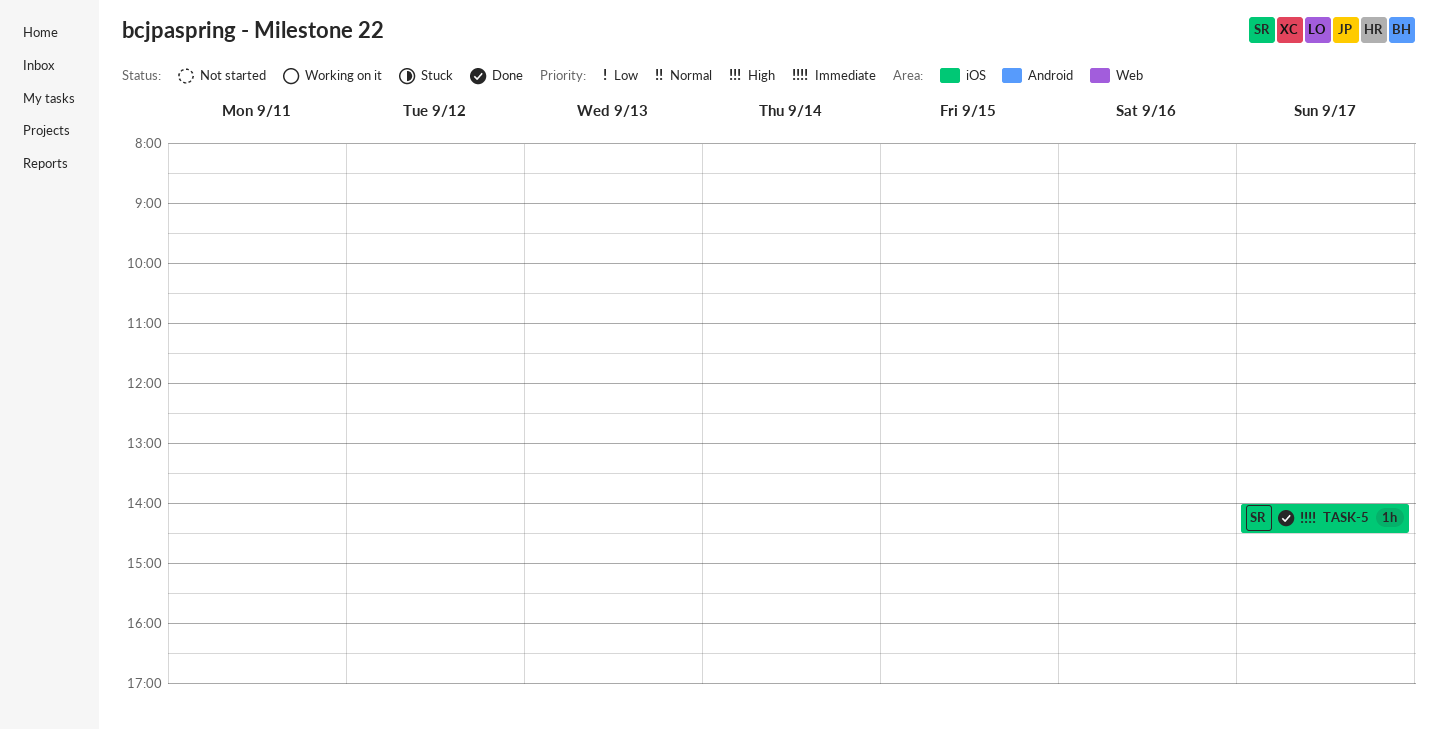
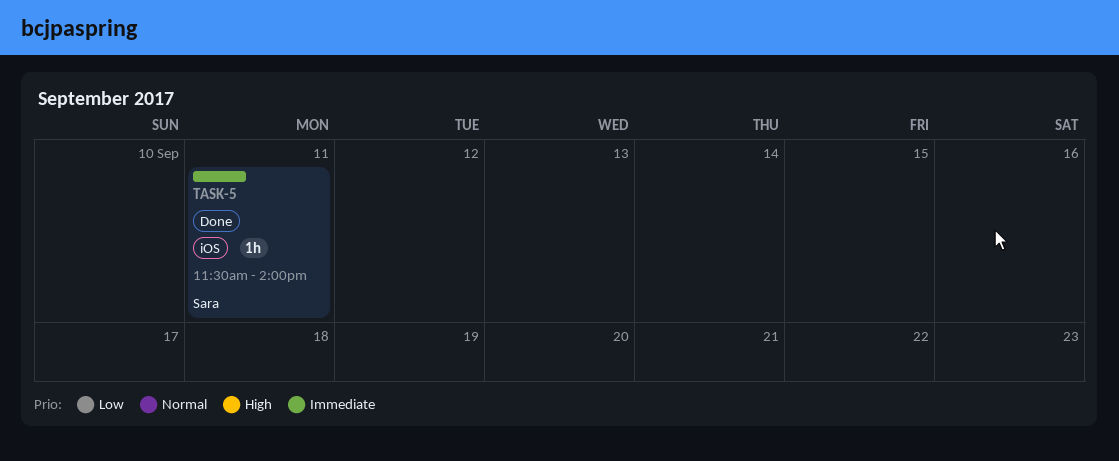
TASK-5, day: Sep 17 -> Sep 11
TASK-5, begins: 14:00 -> 11:30
TASK-5, ends: 14:30 -> 14:00

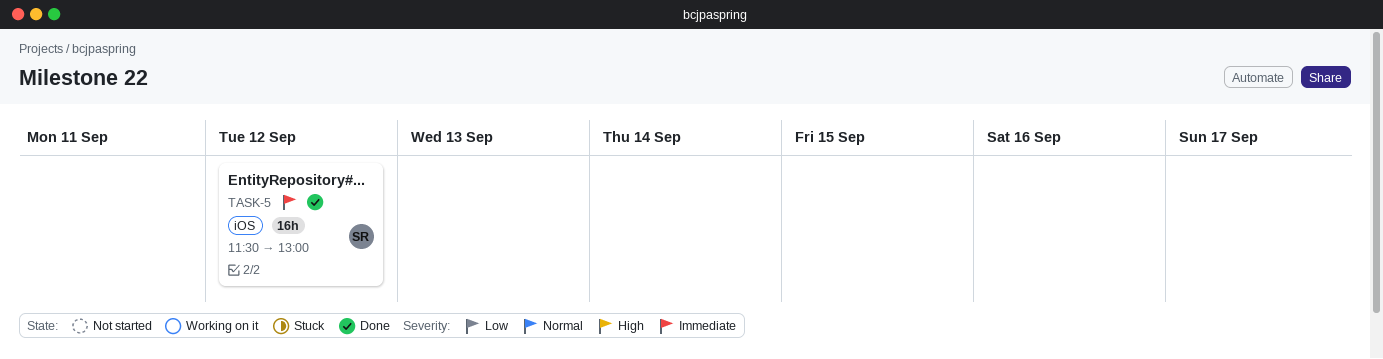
TASK-5, estimate: 1h -> 16h
TASK-5, day: Sep 11 -> Sep 12
TASK-5, ends: 14:00 -> 13:00

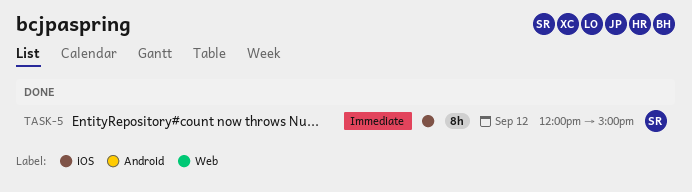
TASK-5, estimate: 16h -> 8h
TASK-5, begins: 11:30 -> 12:00
TASK-5, ends: 13:00 -> 15:00

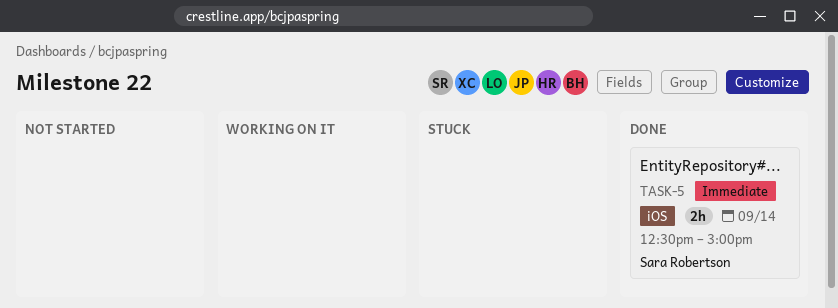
TASK-5, estimate: 8h -> 2h
TASK-5, day: Sep 12 -> Sep 14
TASK-5, begins: 12:00 -> 12:30

